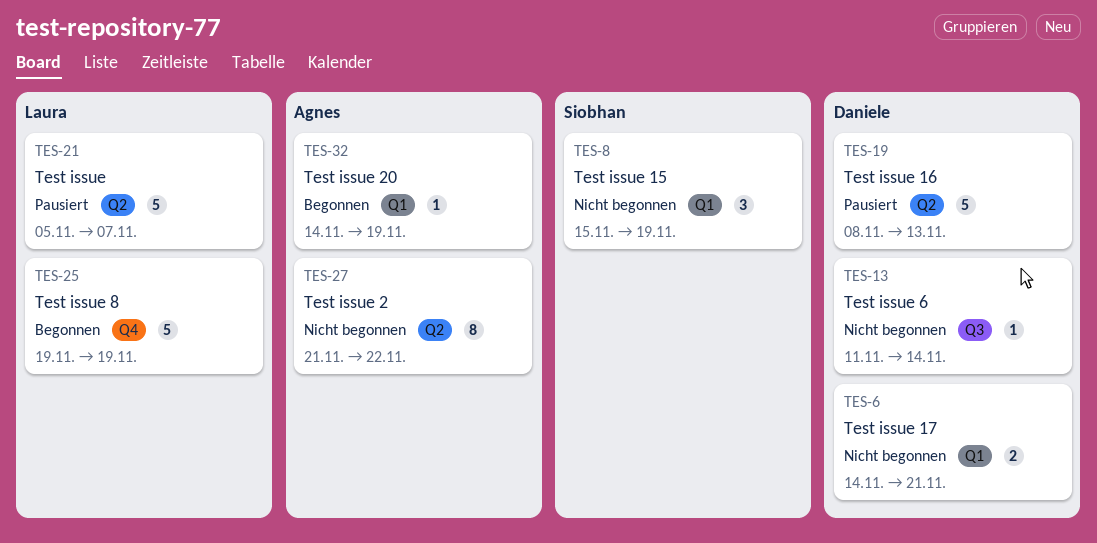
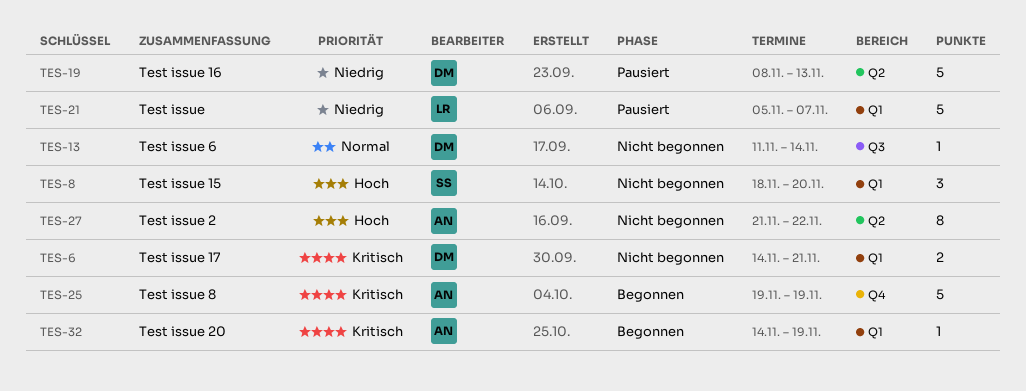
TES-8, start: Nov 15 -> Nov 18
TES-8, due: Nov 19 -> Nov 20
TES-21, label: Q2 -> Q1
TES-25, owner: Laura -> Agnes

